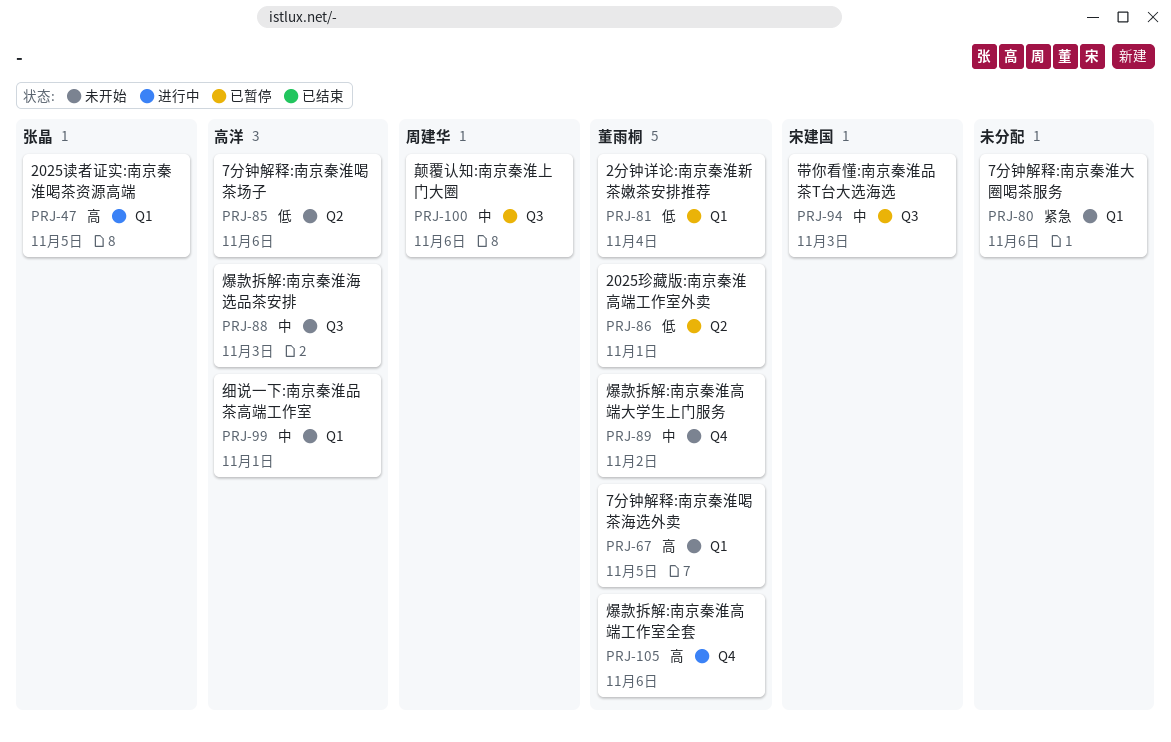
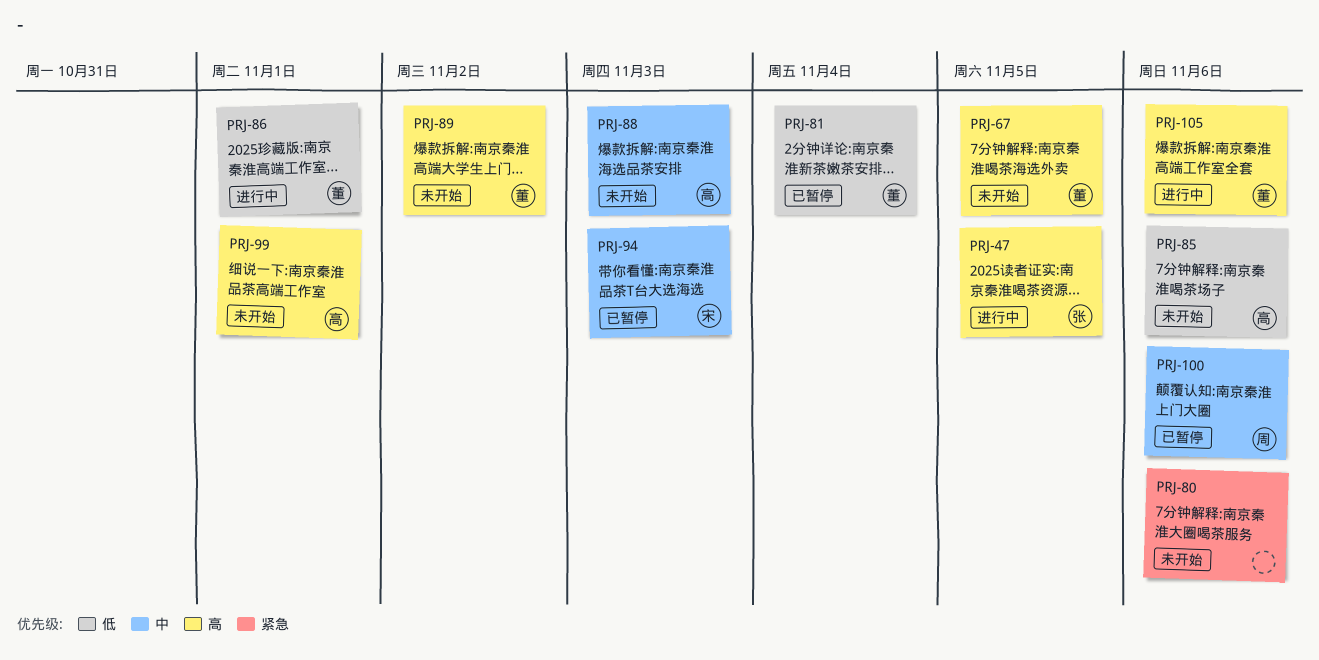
PRJ-86, status: 已暂停 -> 进行中
PRJ-89, priority: 中 -> 高
PRJ-99, priority: 中 -> 高

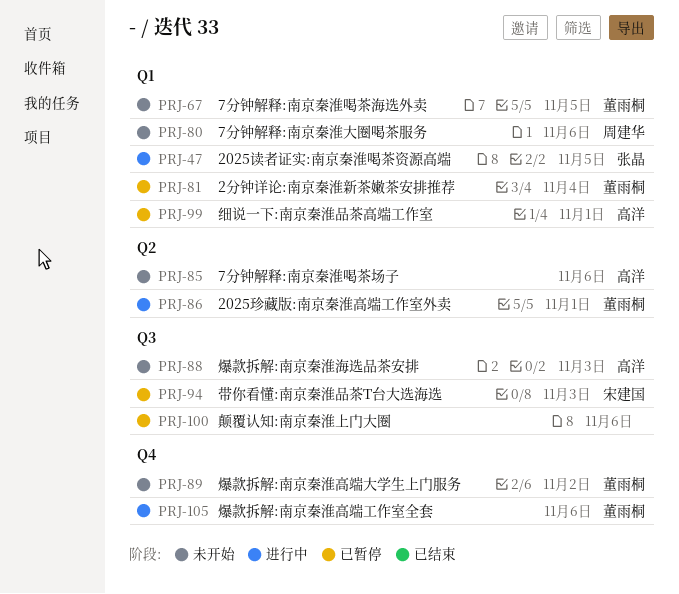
PRJ-80, owner: none -> 周建华
PRJ-99, status: 未开始 -> 已暂停
PRJ-100, owner: 周建华 -> none

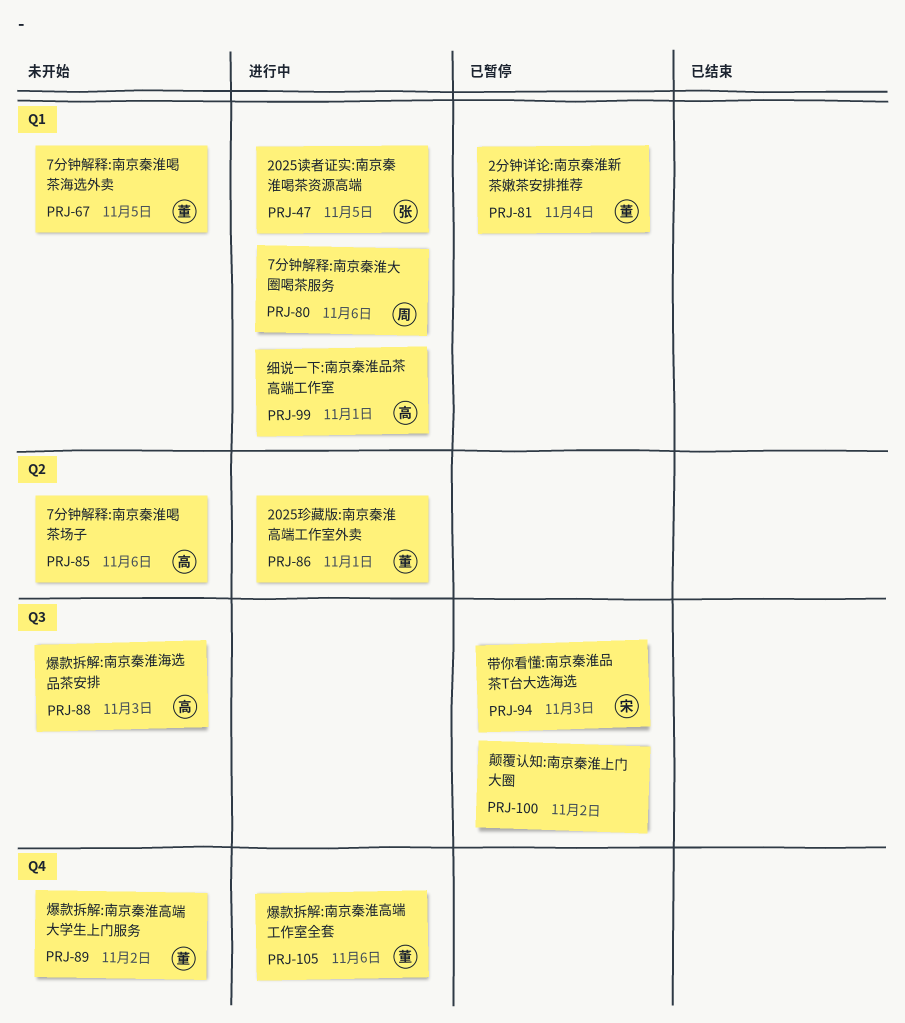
PRJ-80, status: 未开始 -> 进行中
PRJ-99, status: 已暂停 -> 进行中
PRJ-100, due: Nov 6 -> Nov 2

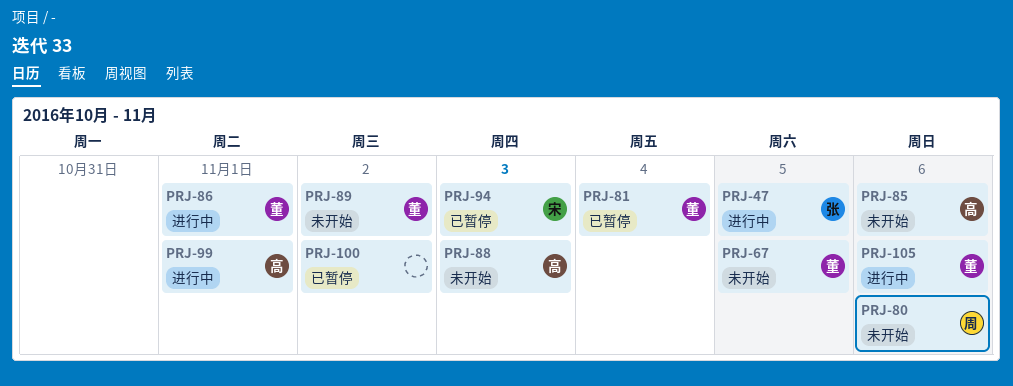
PRJ-80, status: 进行中 -> 未开始

